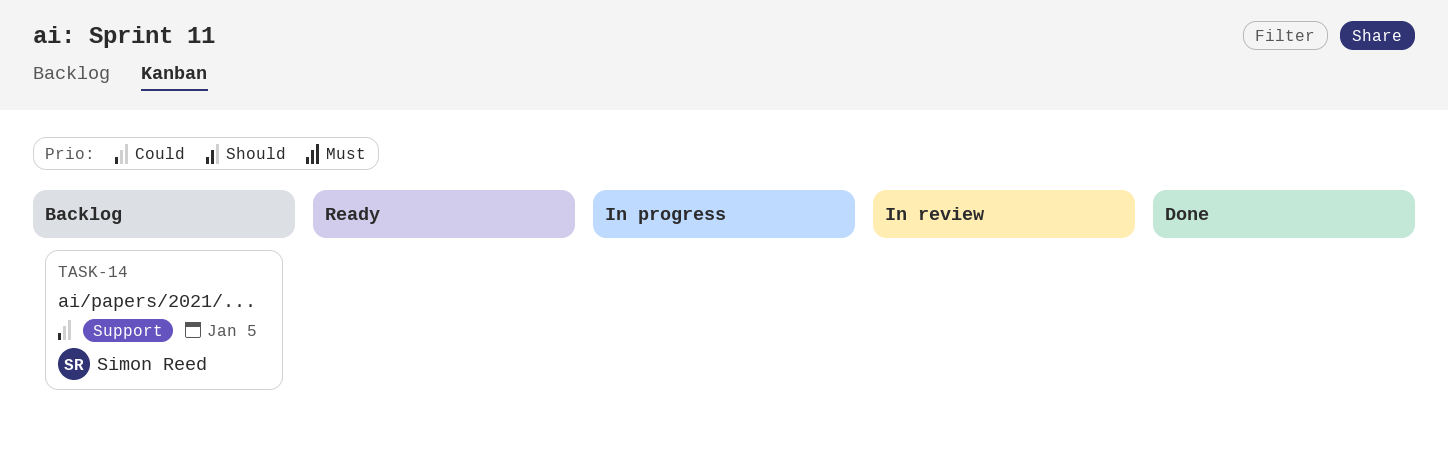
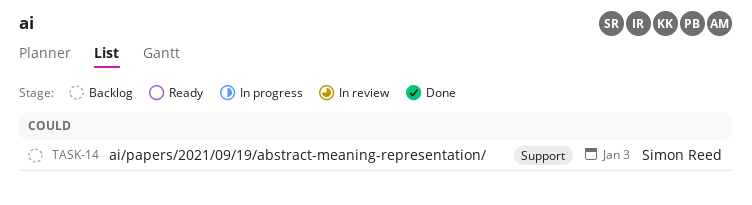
TASK-14, due: Jan 5 -> Jan 3

